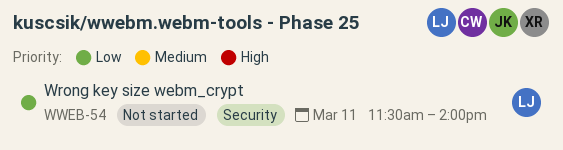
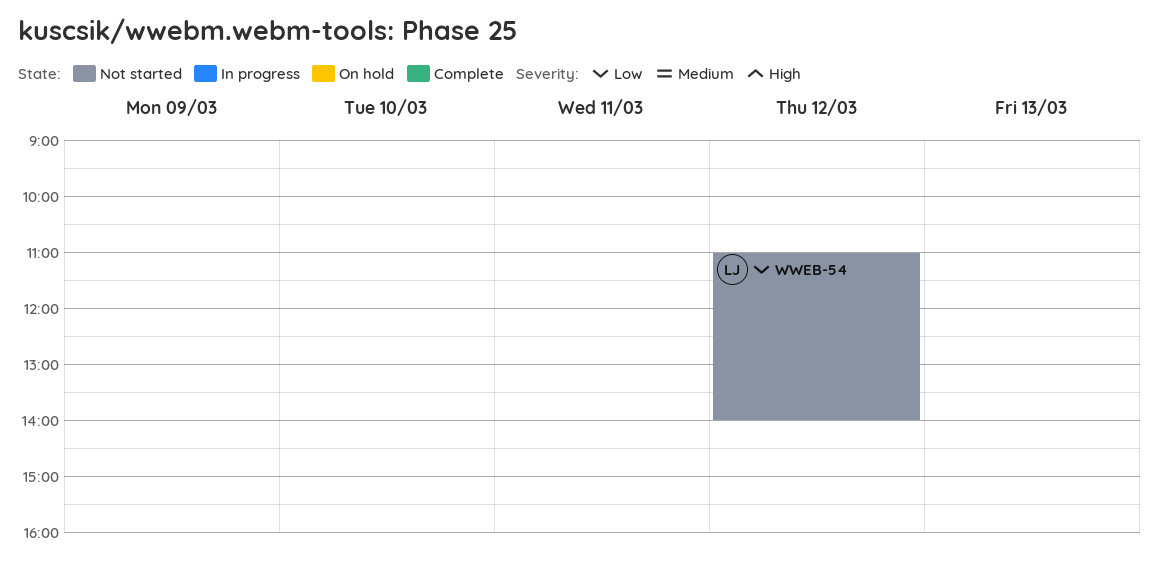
WWEB-54, day: Mar 11 -> Mar 12
WWEB-54, begins: 11:30 -> 11:00

